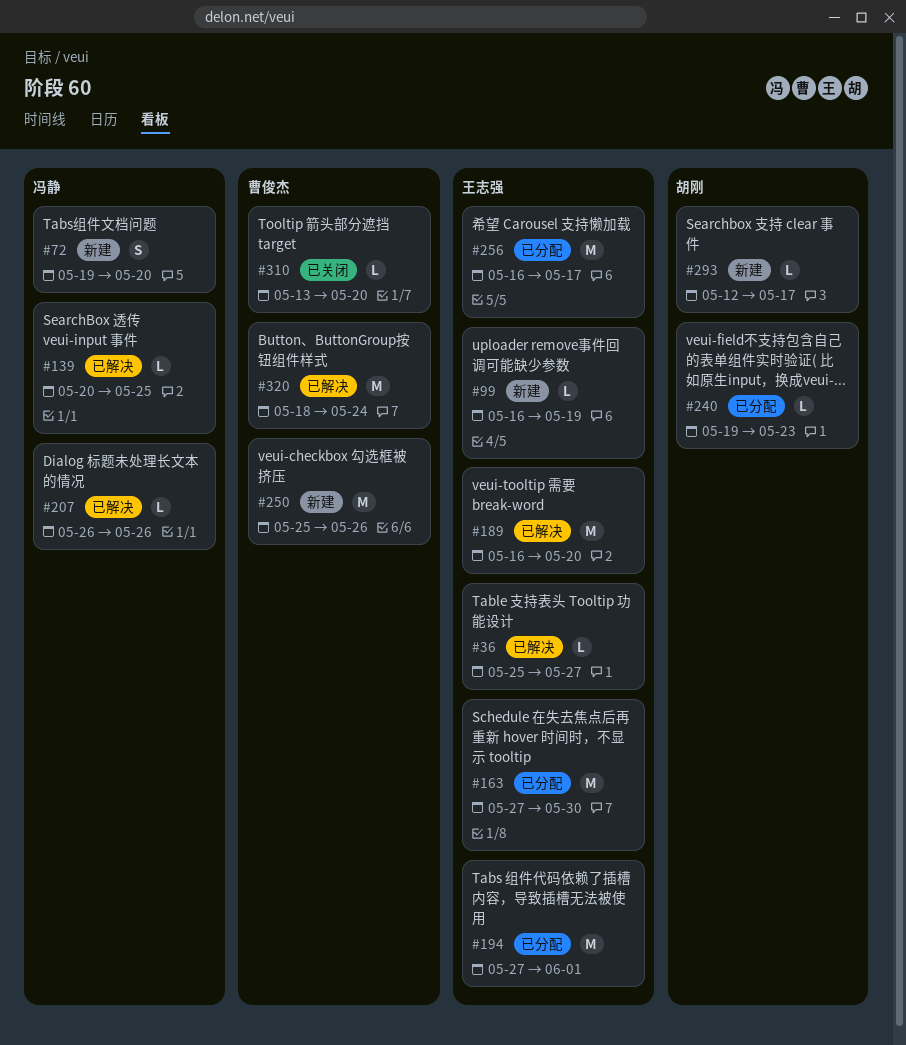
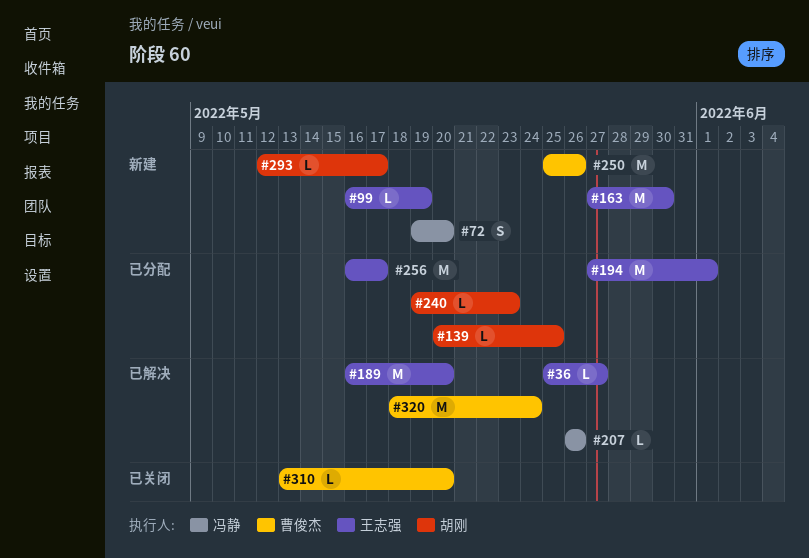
#139, status: 已解决 -> 已分配
#139, owner: 冯静 -> 胡刚
#163, status: 已分配 -> 新建

